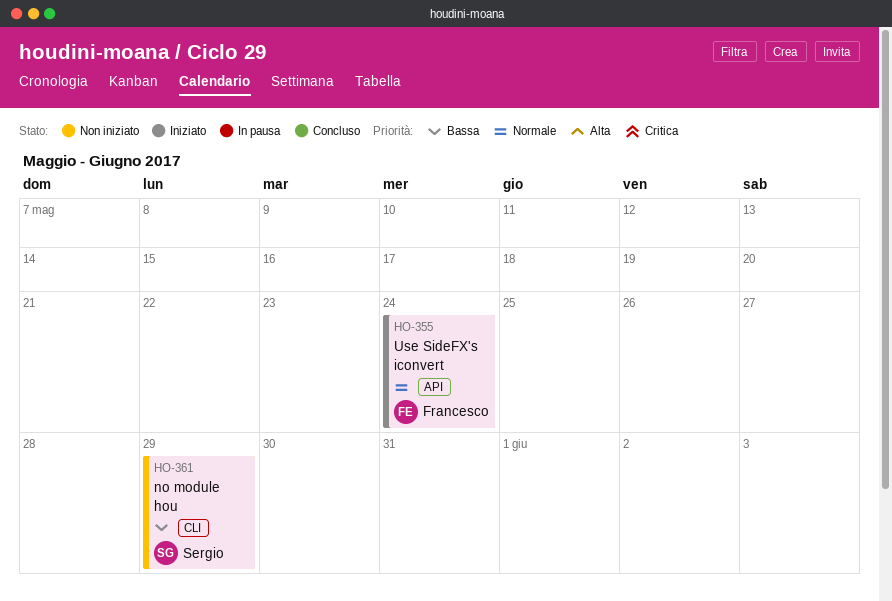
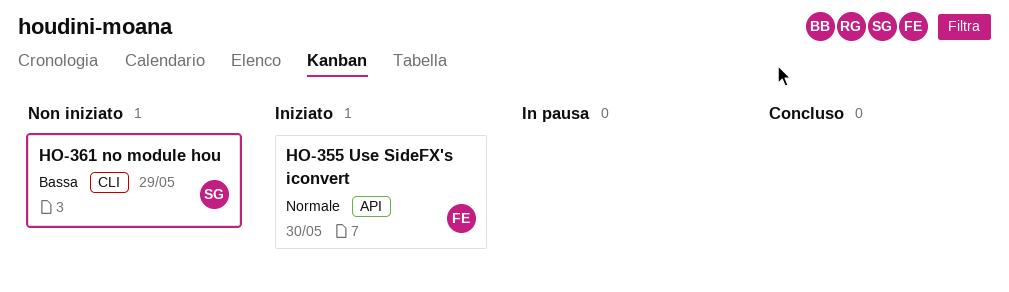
HO-355, due: May 24 -> May 30

